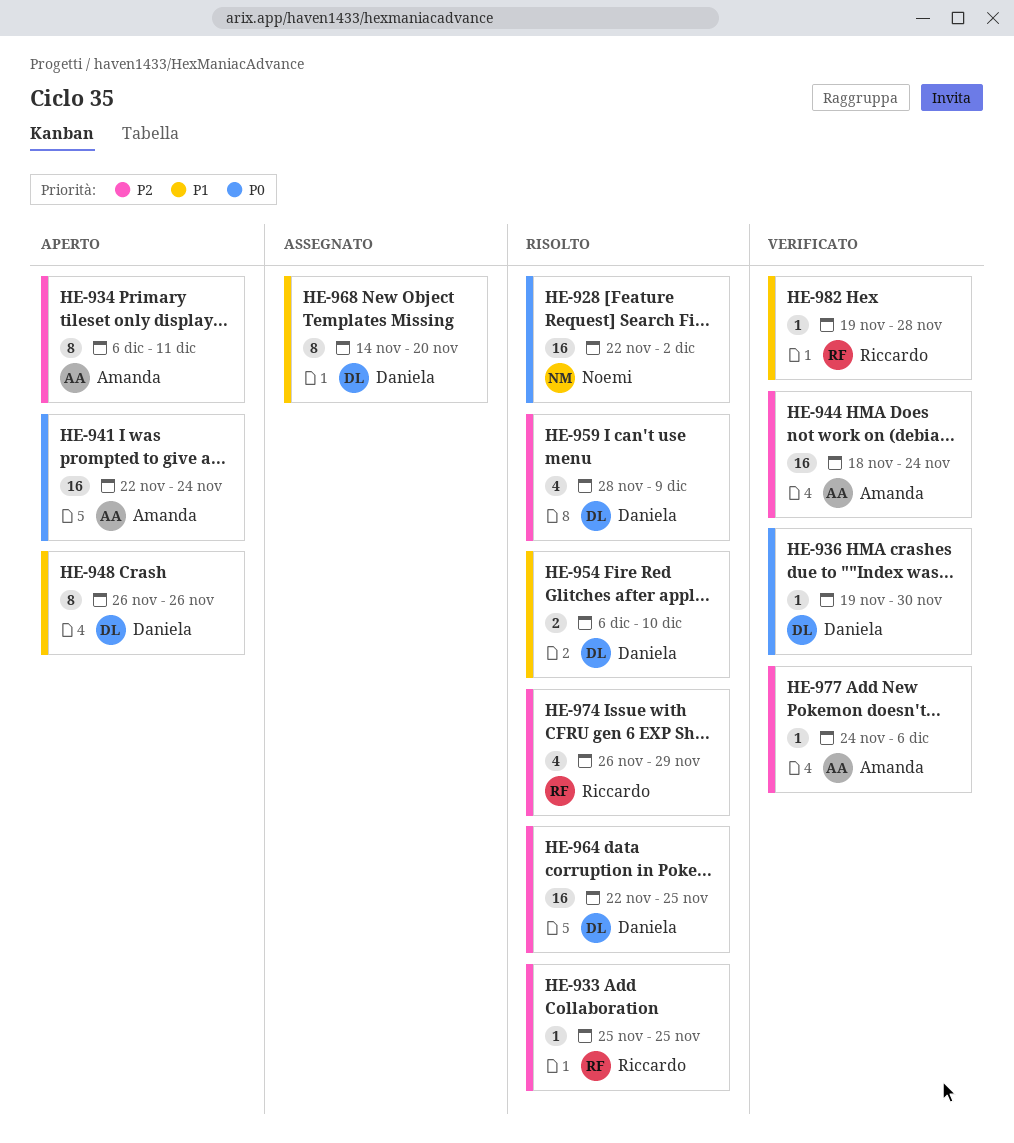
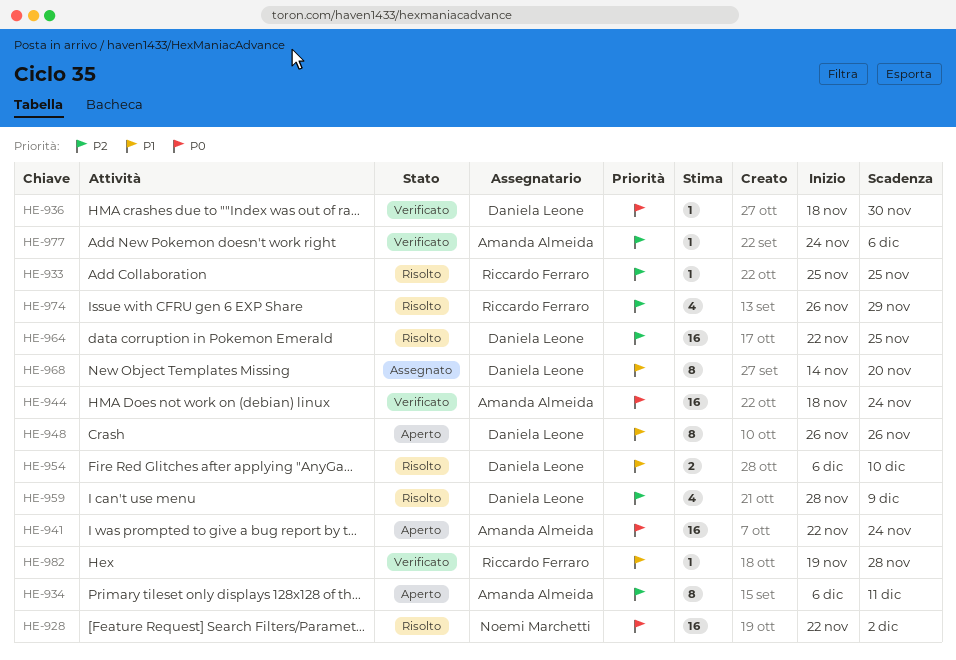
HE-936, start: Nov 19 -> Nov 18
HE-944, priority: P2 -> P0

